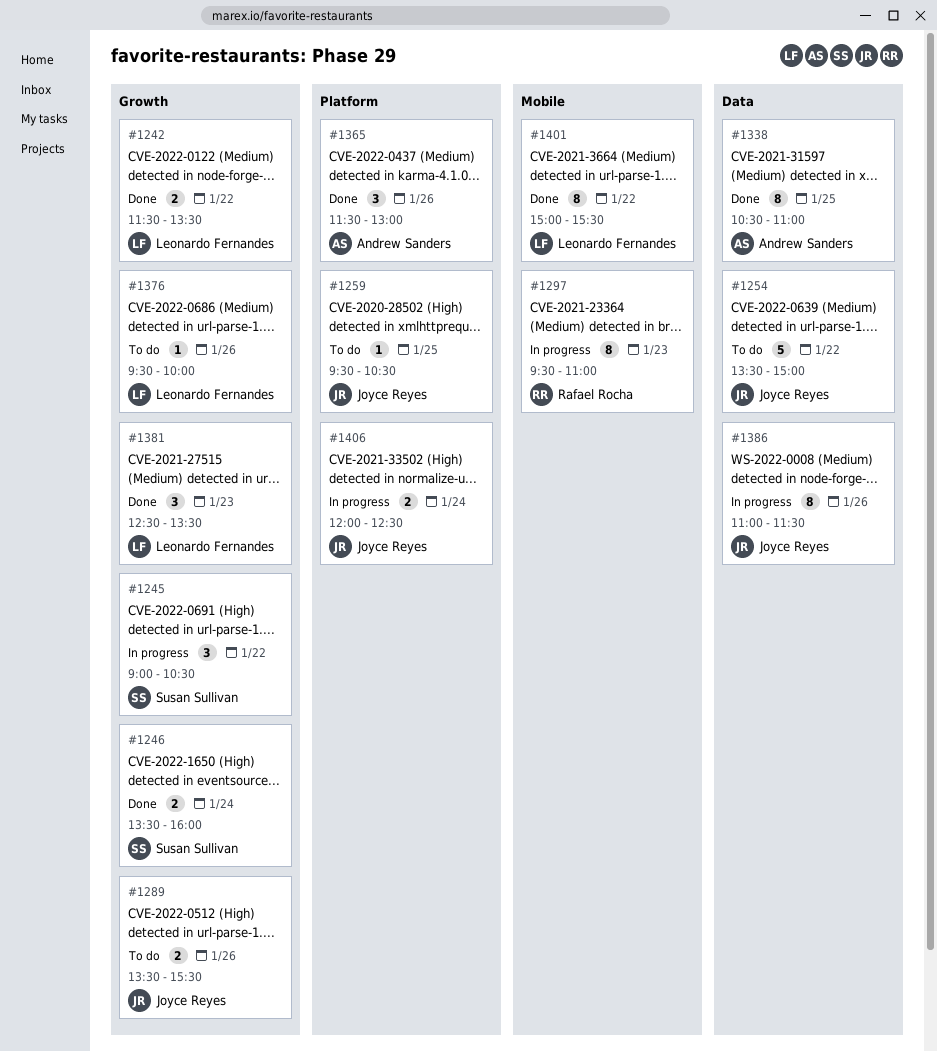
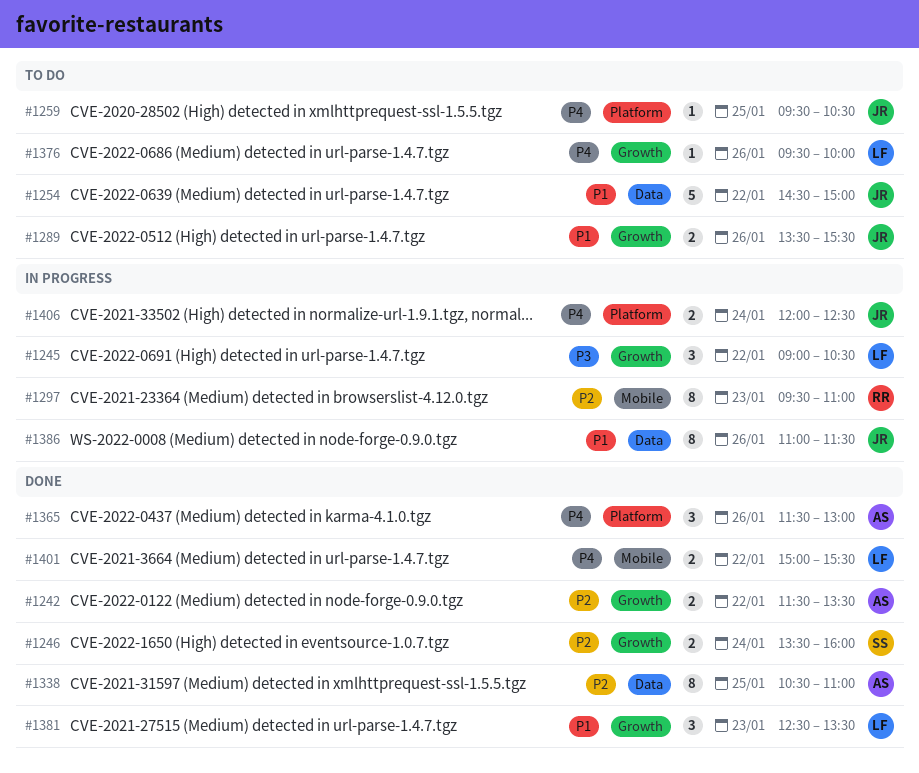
#1242, owner: Leonardo Fernandes -> Andrew Sanders
#1245, owner: Susan Sullivan -> Leonardo Fernandes
#1254, begins: 13:30 -> 14:30
#1401, estimate: 8 -> 2

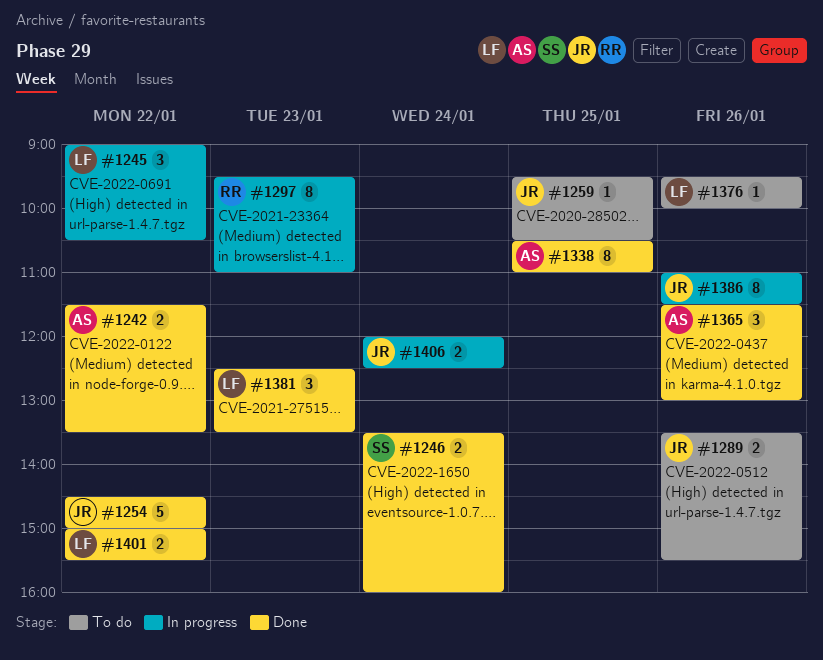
#1254, status: To do -> Done

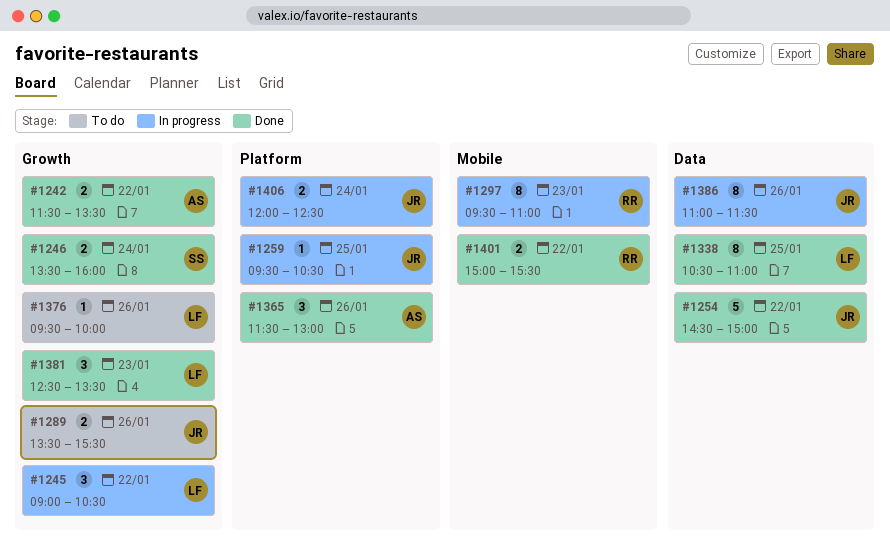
#1259, status: To do -> In progress
#1338, owner: AS -> LF
#1401, owner: LF -> RR

